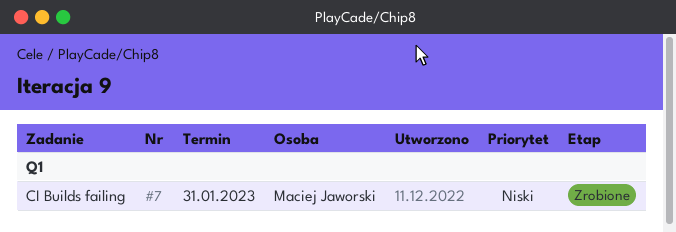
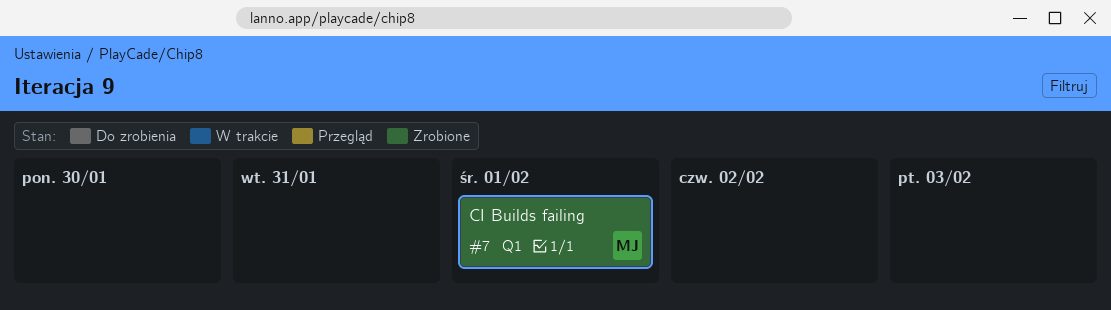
#7, due: Jan 31 -> Feb 1

